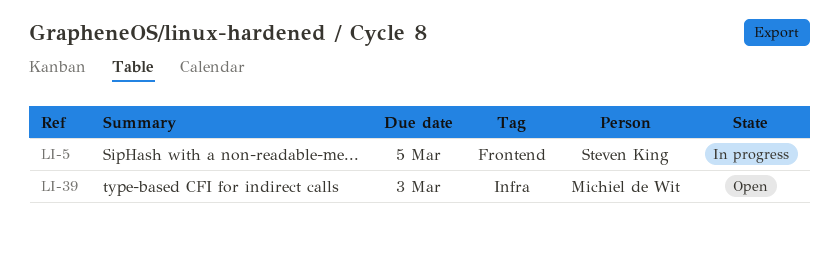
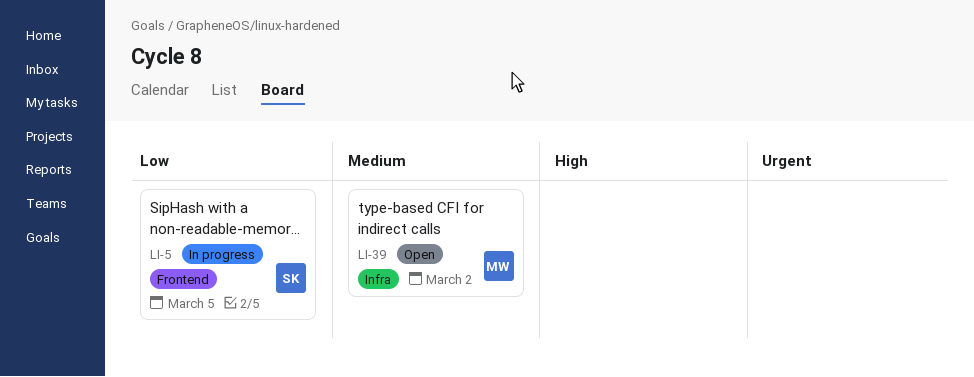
LI-39, due: Mar 3 -> Mar 2

